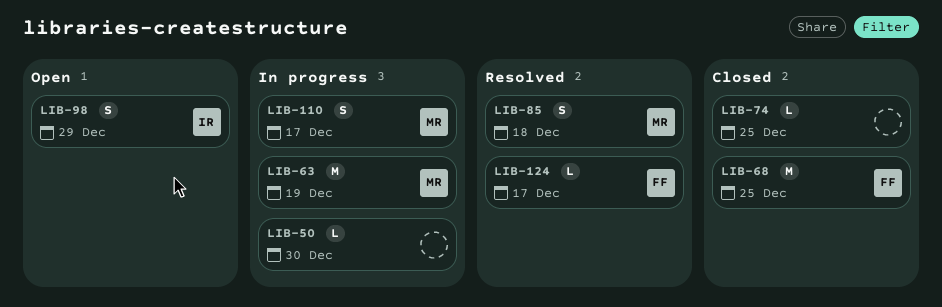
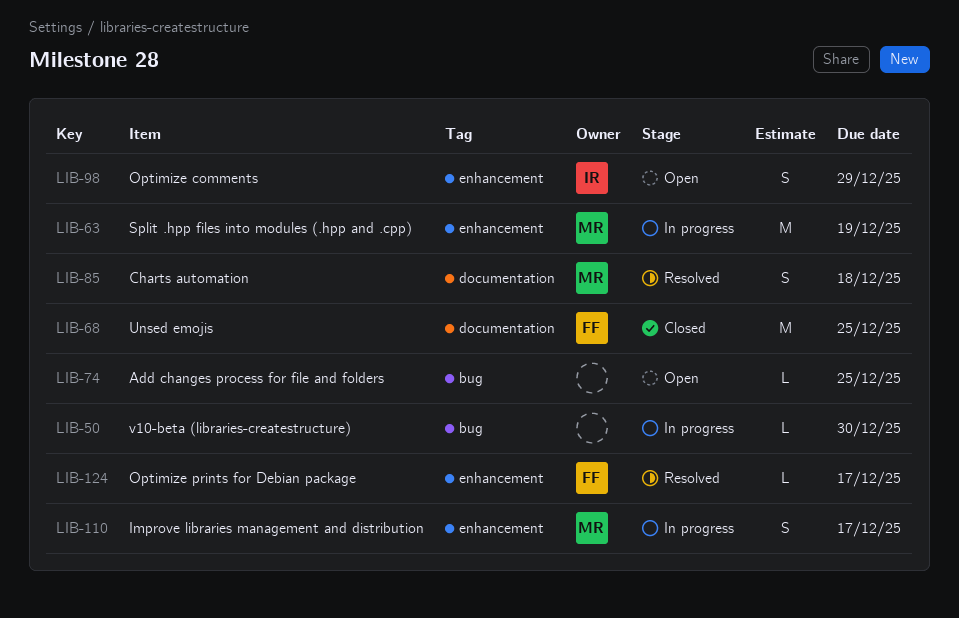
LIB-74, status: Closed -> Open

